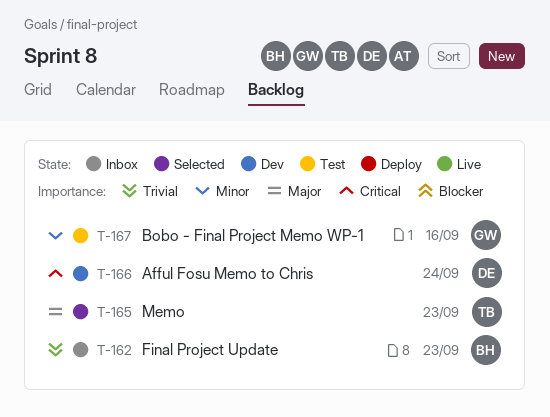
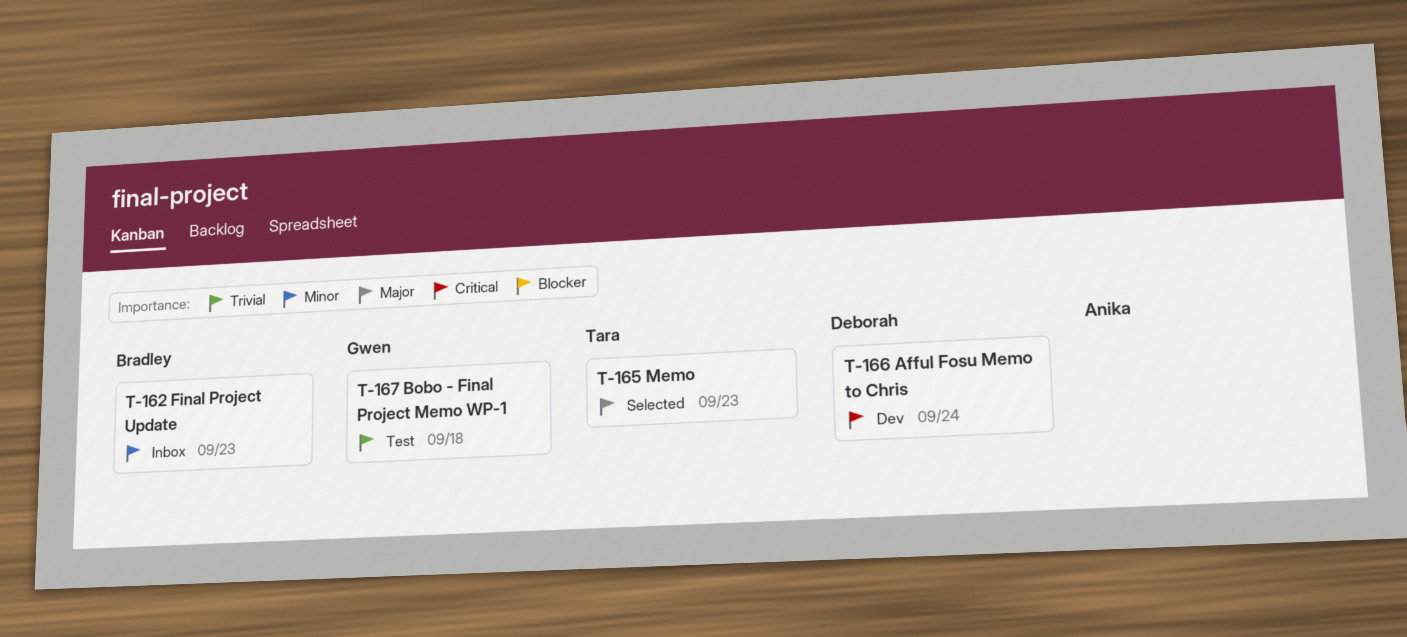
T-162, priority: Trivial -> Minor
T-167, priority: Minor -> Trivial
T-167, due: Sep 16 -> Sep 18

